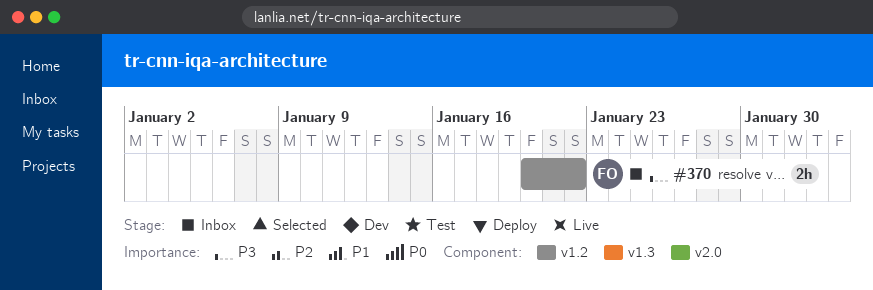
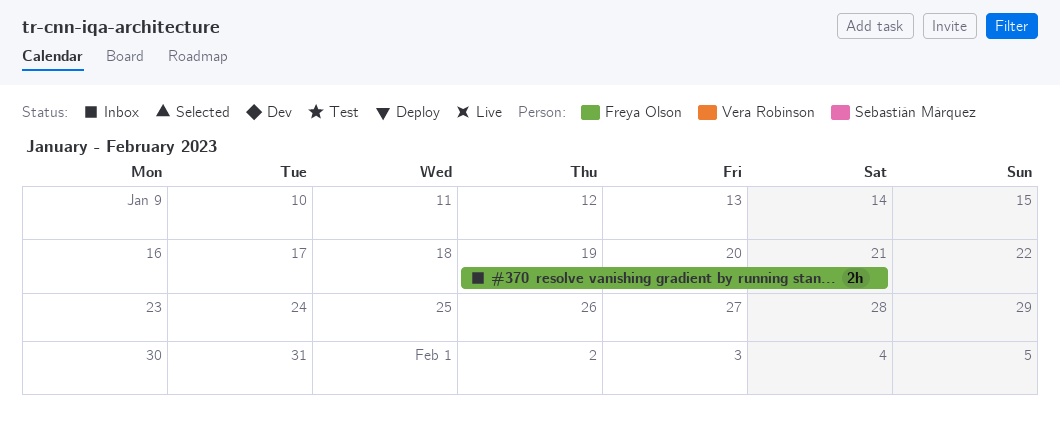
#370, start: Jan 20 -> Jan 19
#370, due: Jan 22 -> Jan 21

